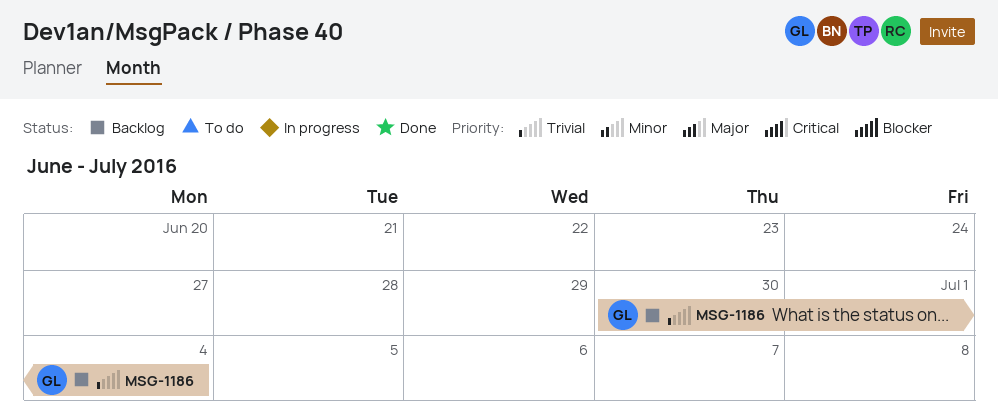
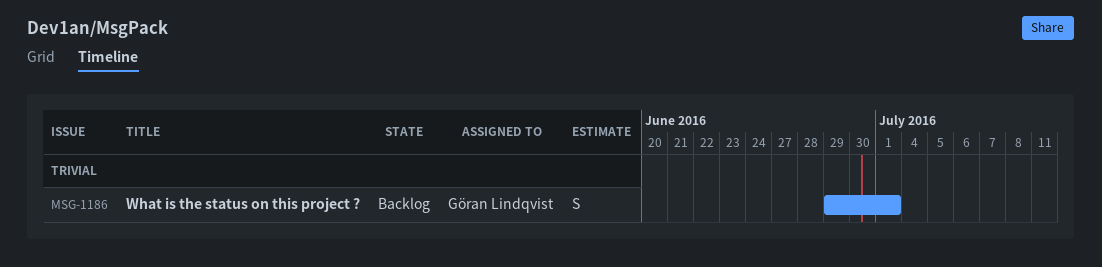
MSG-1186, start: Jun 30 -> Jun 29
MSG-1186, due: Jul 4 -> Jul 1

